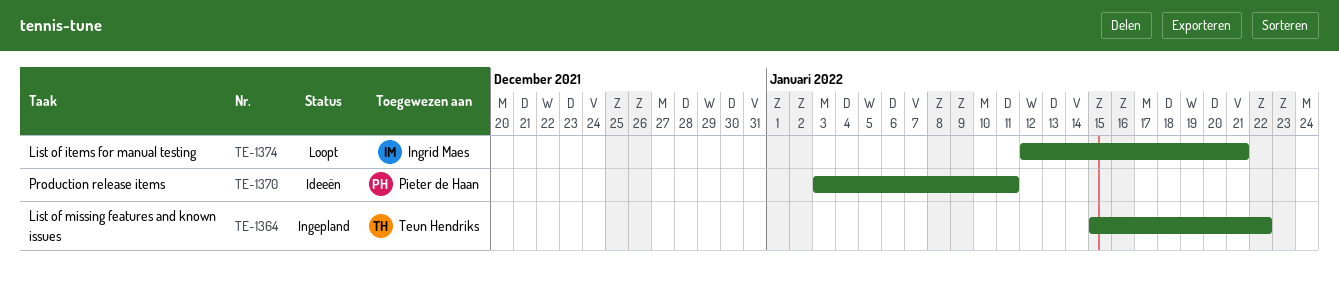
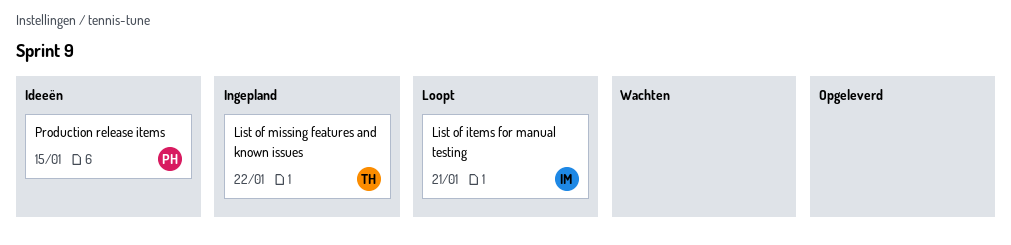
Production release items, due: Jan 11 -> Jan 15

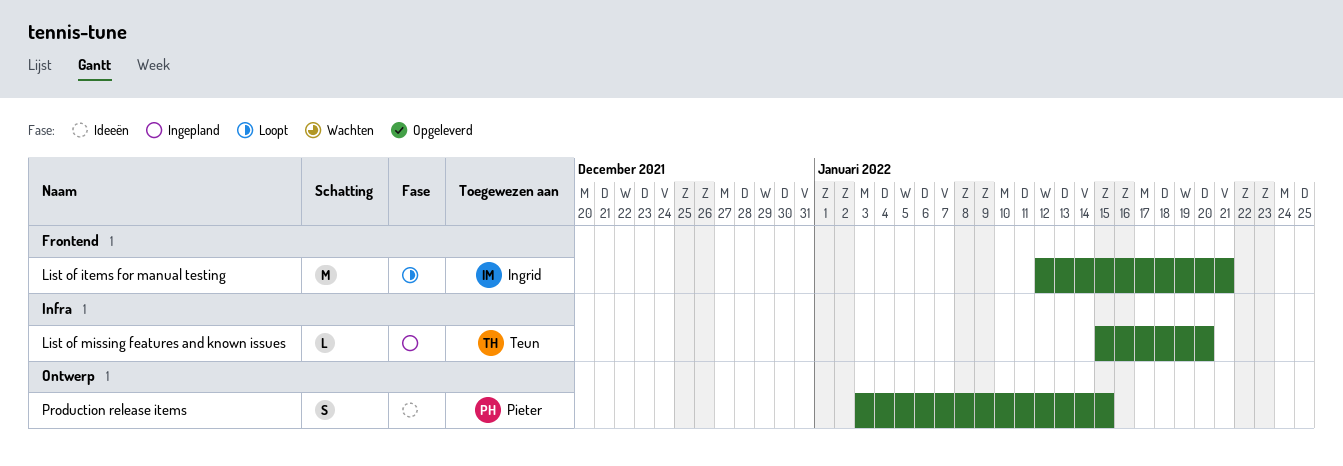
List of missing features and known issues, due: Jan 22 -> Jan 20

